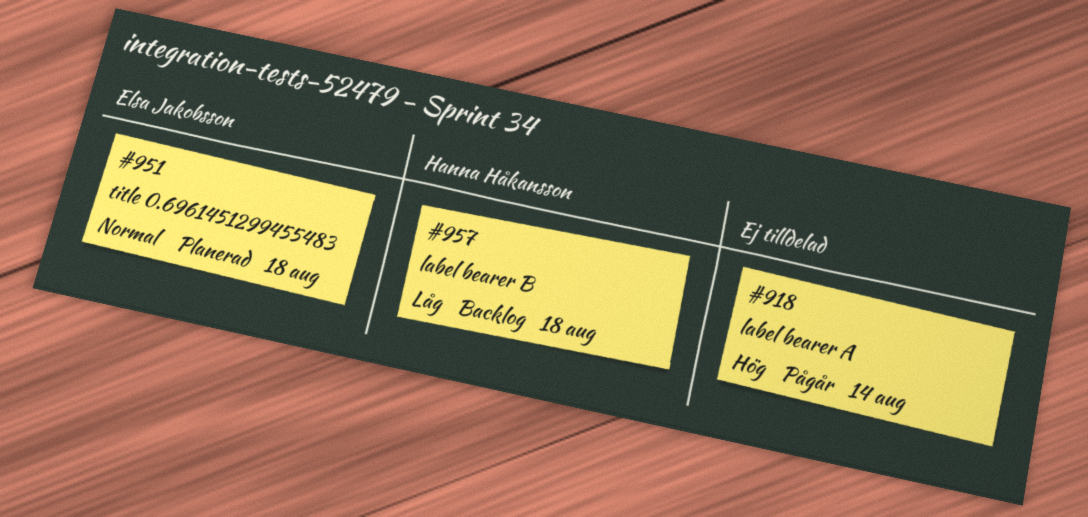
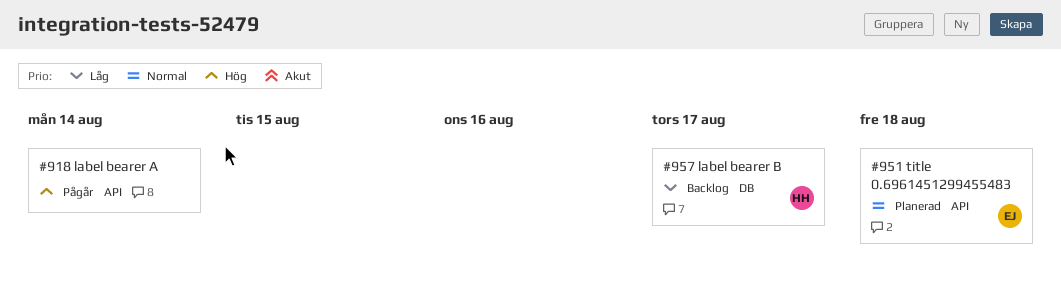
#957, due: Aug 18 -> Aug 17

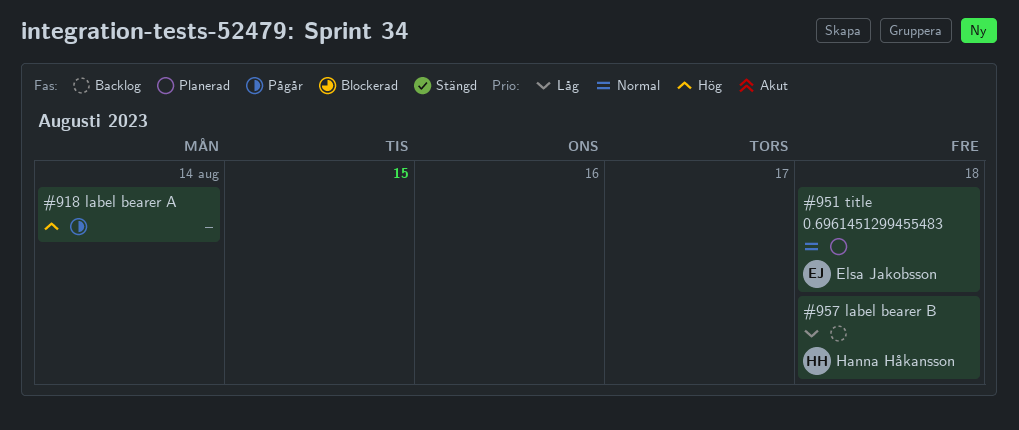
#957, due: Aug 17 -> Aug 18

